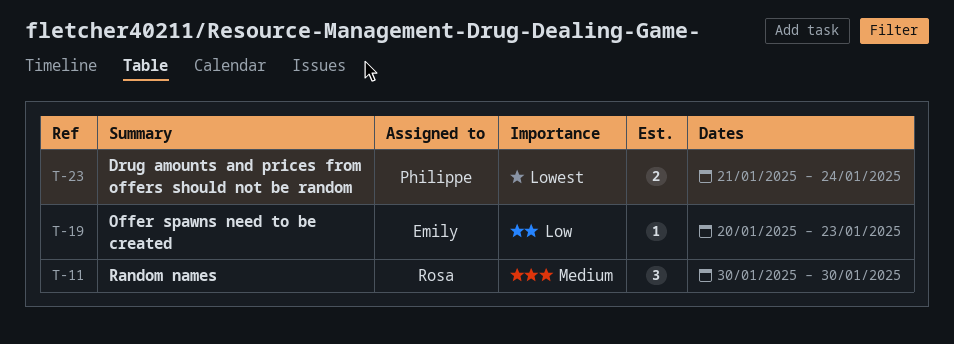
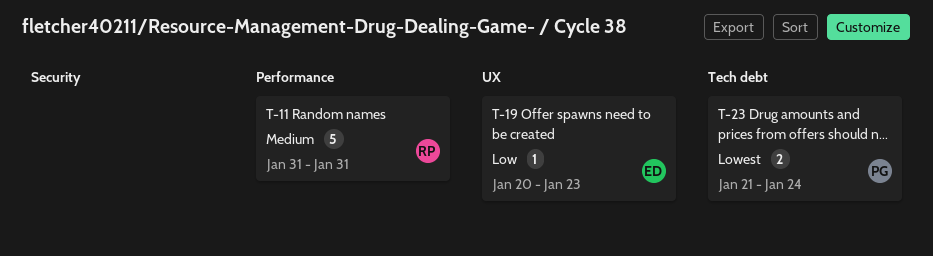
T-11, estimate: 3 -> 5
T-11, start: Jan 30 -> Jan 31
T-11, due: Jan 30 -> Jan 31

